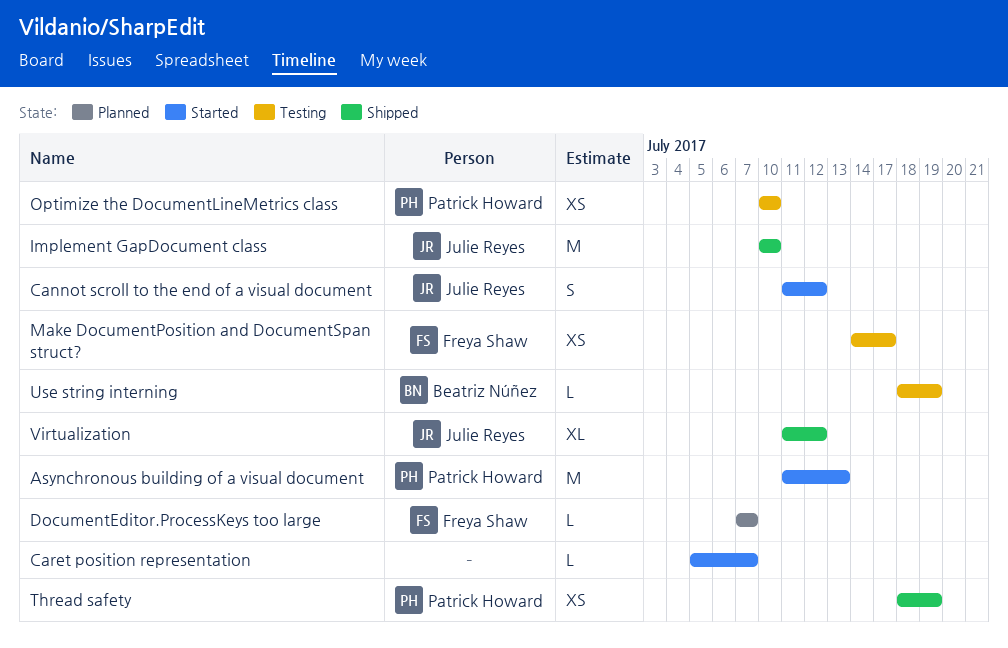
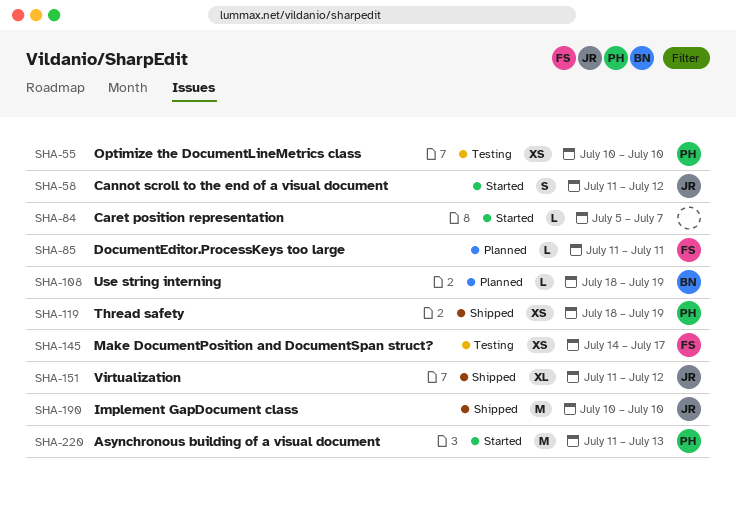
DocumentEditor.ProcessKeys too large, start: Jul 7 -> Jul 11
DocumentEditor.ProcessKeys too large, due: Jul 7 -> Jul 11
Use string interning, status: Testing -> Planned

